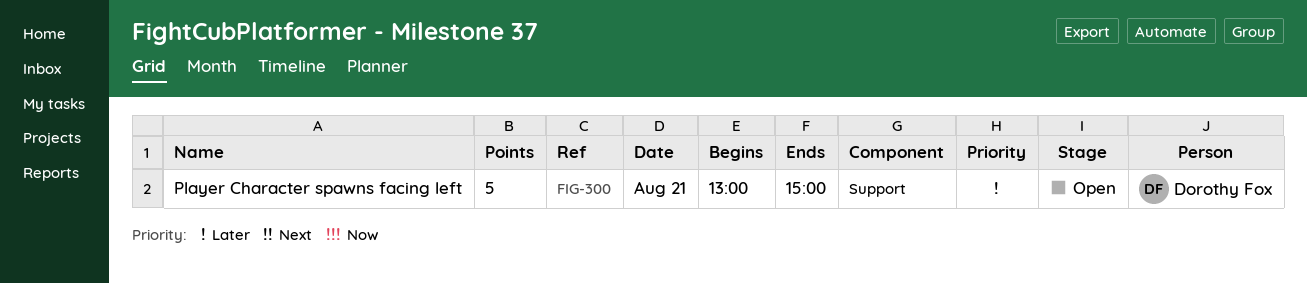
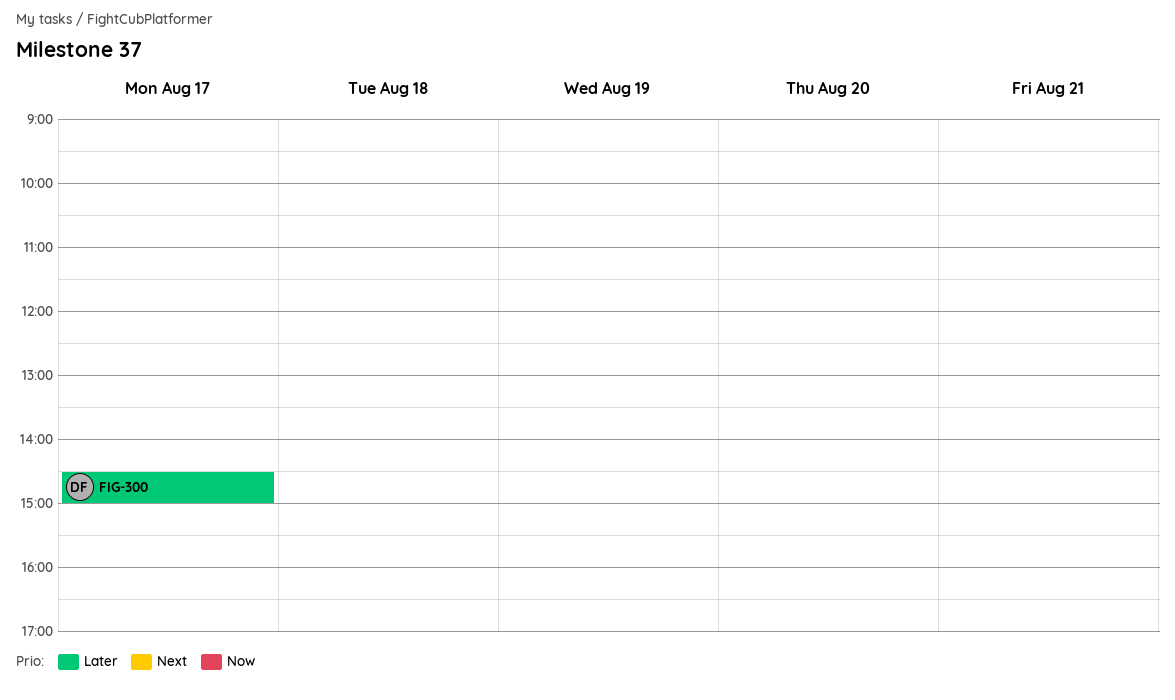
FIG-300, day: Aug 21 -> Aug 17
FIG-300, begins: 13:00 -> 14:30

